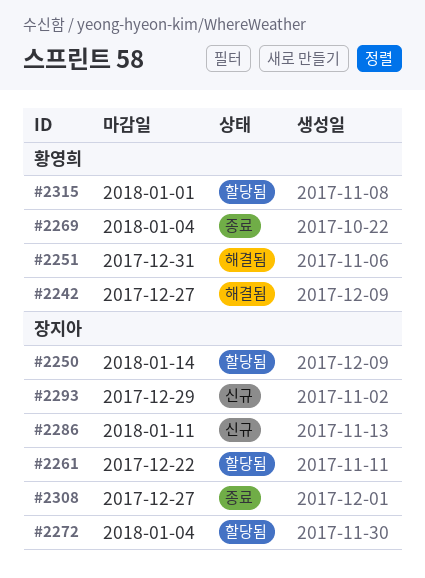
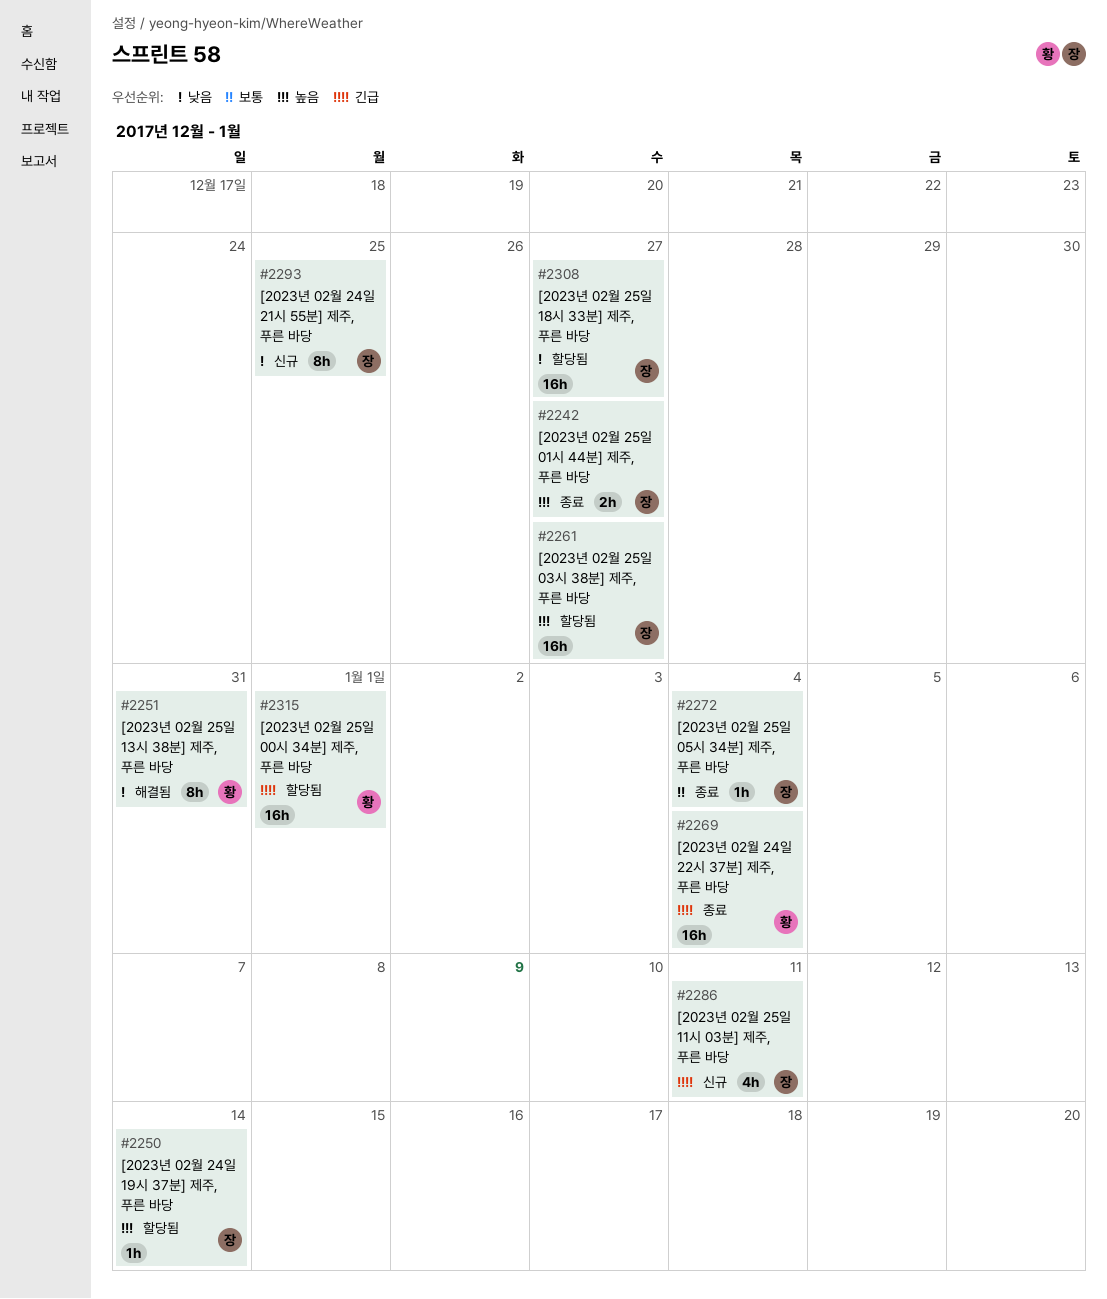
#2242, status: 해결됨 -> 종료
#2242, owner: 황영희 -> 장지아
#2261, due: Dec 22 -> Dec 27
#2272, status: 할당됨 -> 종료
#2293, due: Dec 29 -> Dec 25
#2308, status: 종료 -> 할당됨

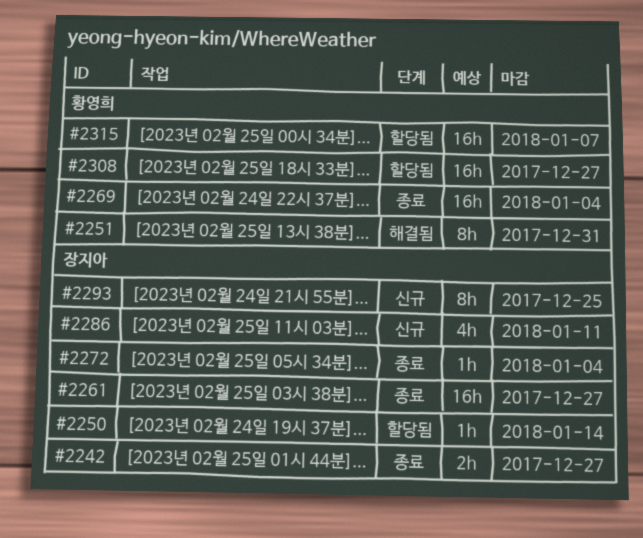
#2261, status: 할당됨 -> 종료
#2308, owner: 장지아 -> 황영희
#2315, due: Jan 1 -> Jan 7

